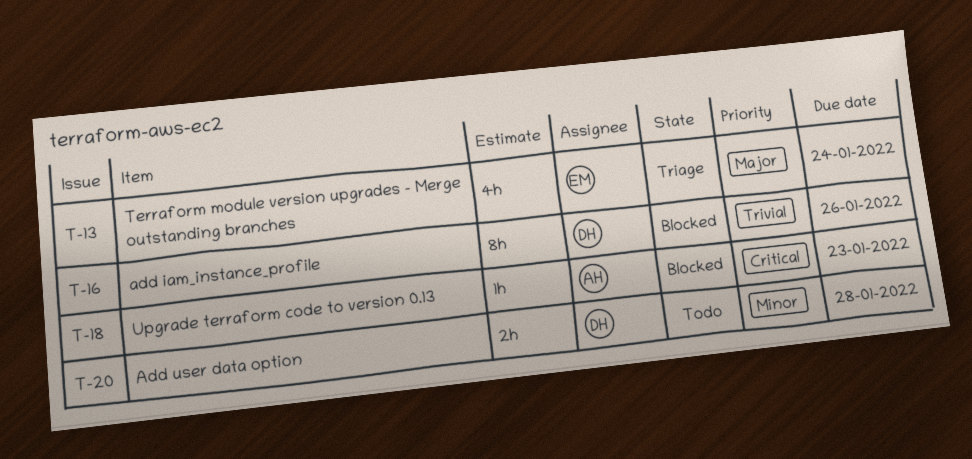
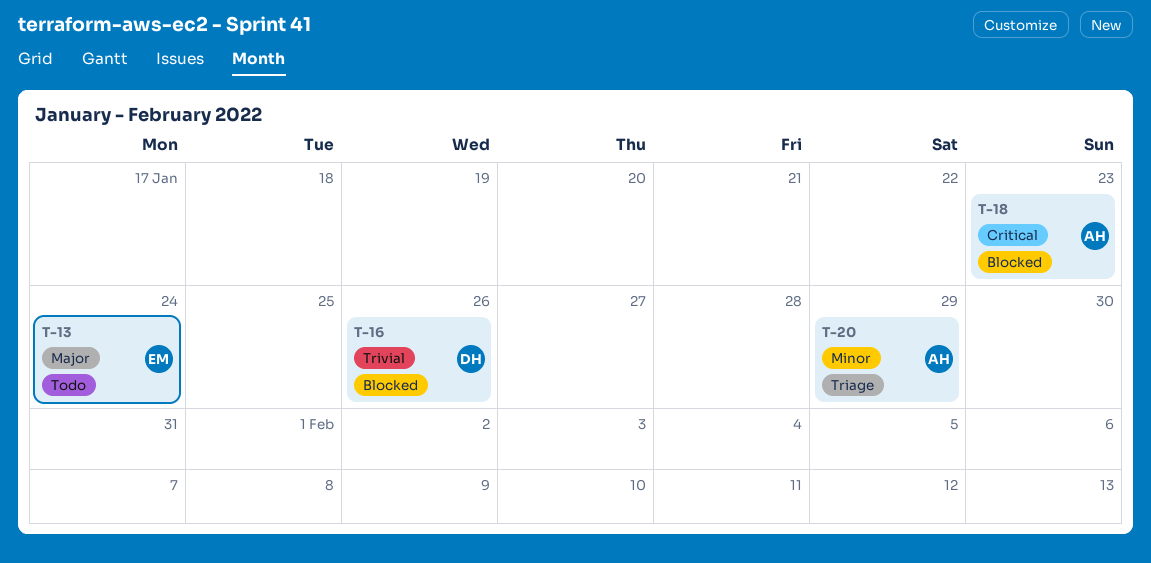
T-13, status: Triage -> Todo
T-20, status: Todo -> Triage
T-20, owner: DH -> AH
T-20, due: Jan 28 -> Jan 29

